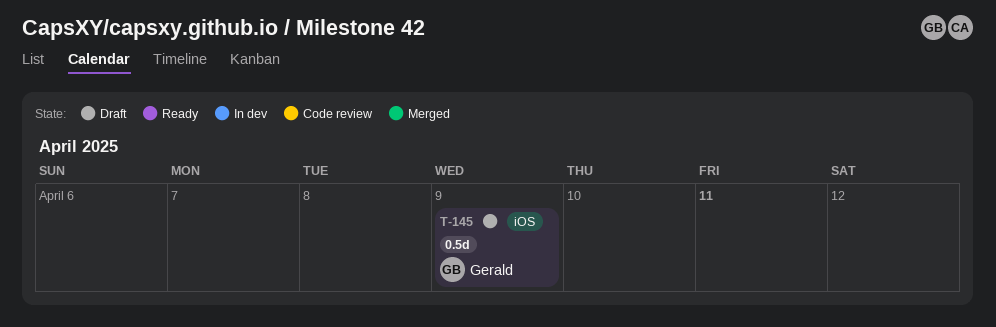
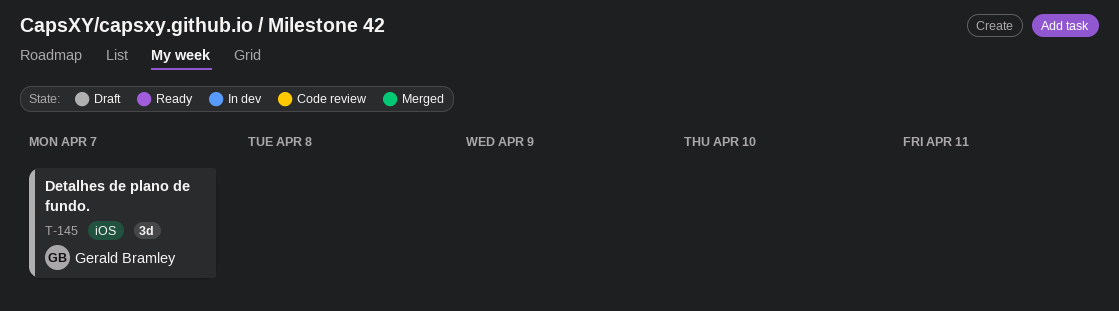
T-145, estimate: 0.5d -> 3d
T-145, due: Apr 9 -> Apr 7

